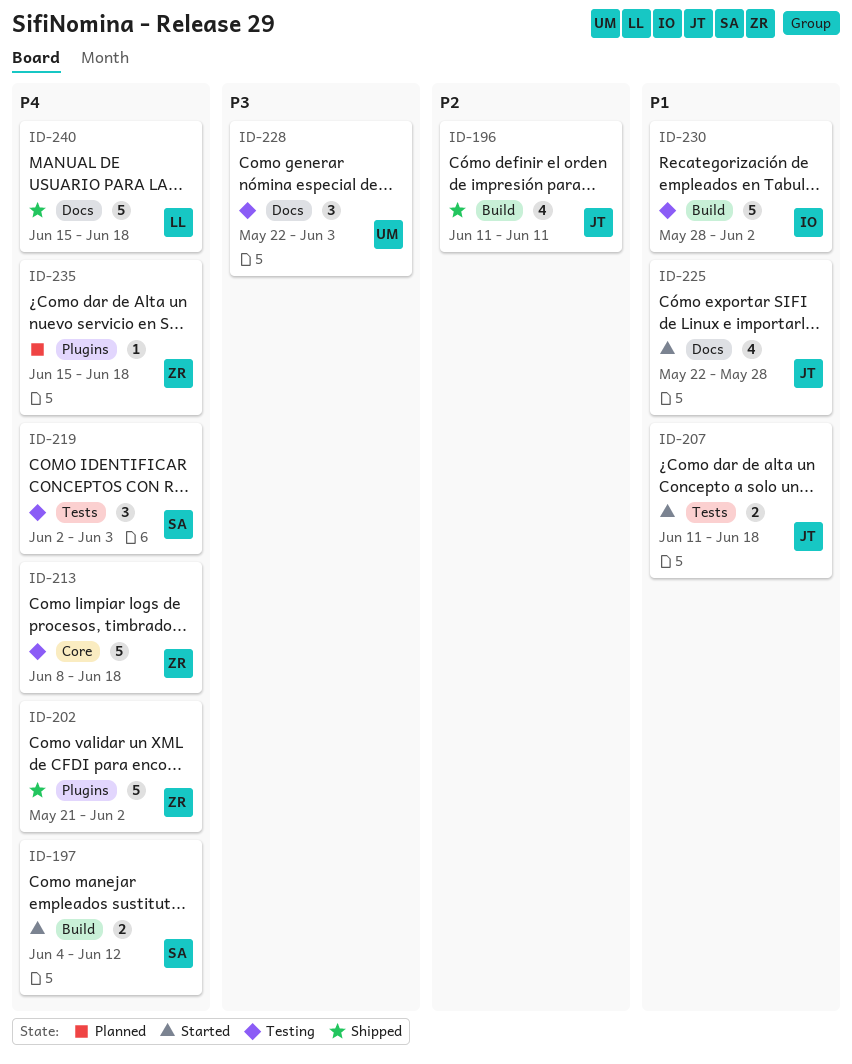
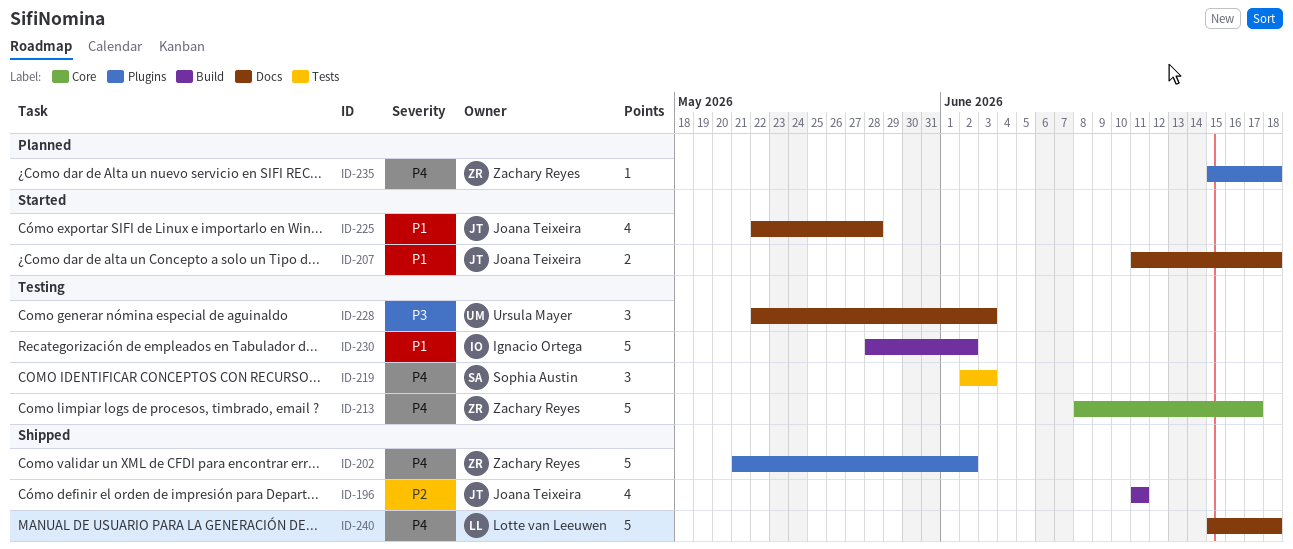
ID-197: present -> none
ID-207, label: Tests -> Docs
ID-213, due: Jun 18 -> Jun 17

